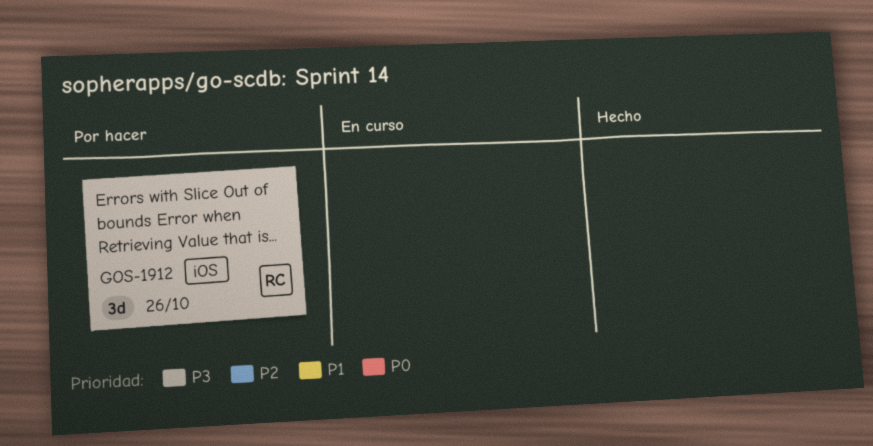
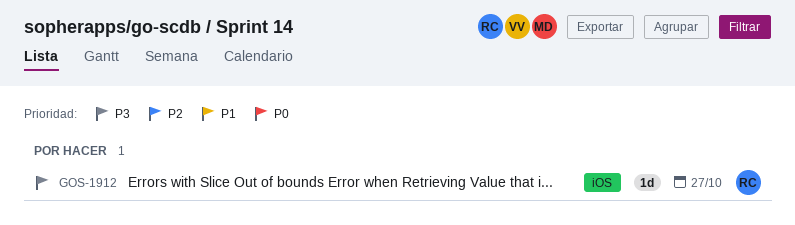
GOS-1912, estimate: 3d -> 1d
GOS-1912, due: Oct 26 -> Oct 27

